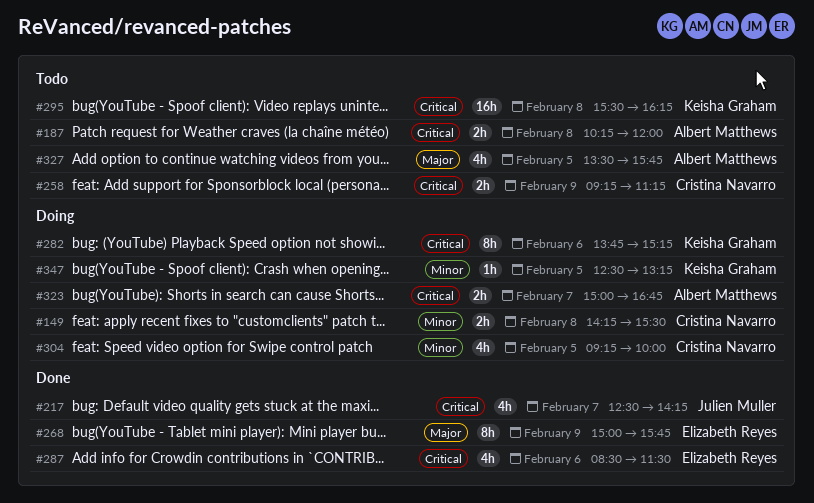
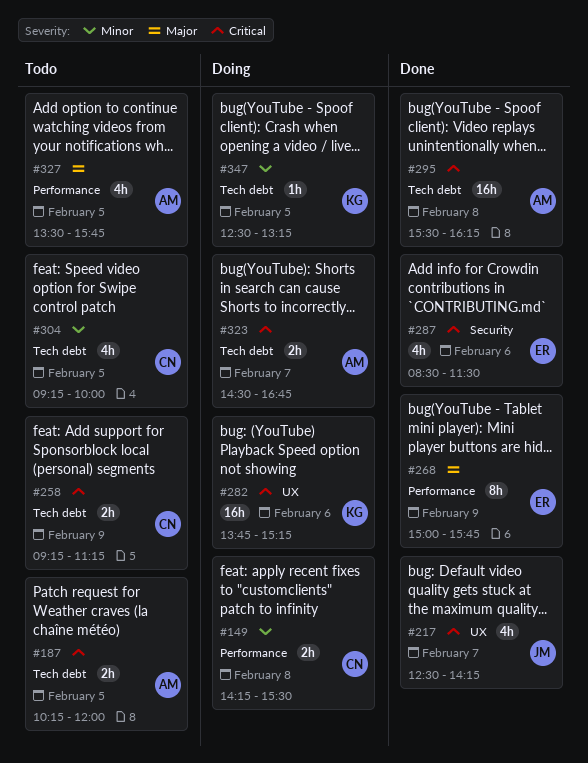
#187, day: Feb 8 -> Feb 5
#282, estimate: 8h -> 16h
#295, status: Todo -> Done
#295, owner: Keisha Graham -> Albert Matthews
#304, status: Doing -> Todo
#323, begins: 15:00 -> 14:30

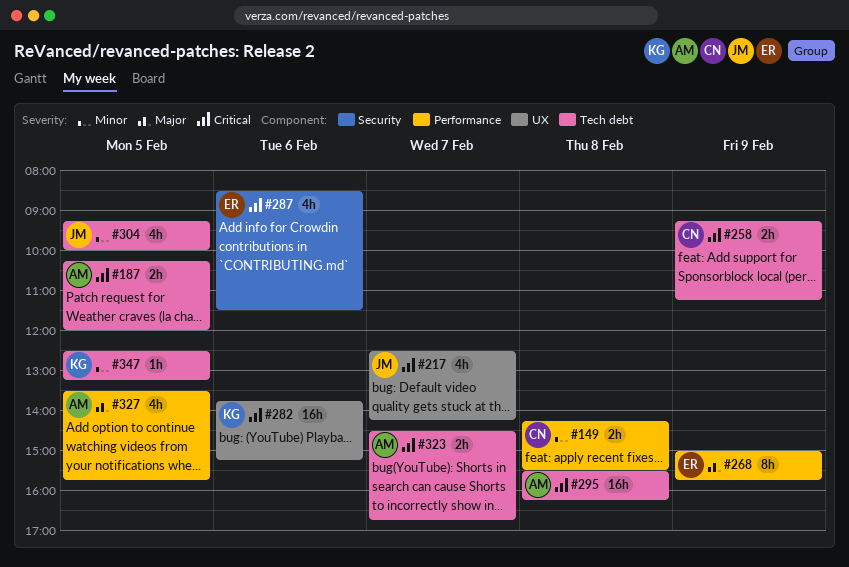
#304, owner: CN -> JM

